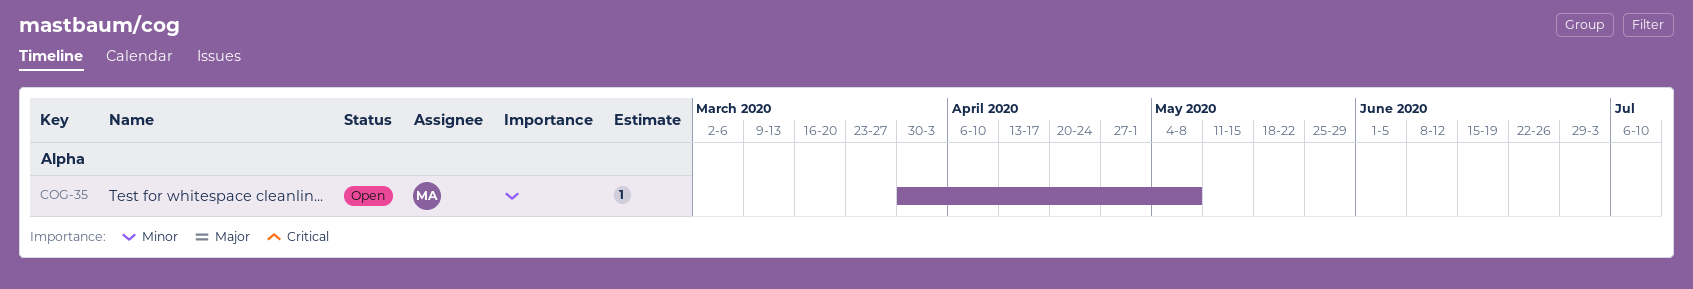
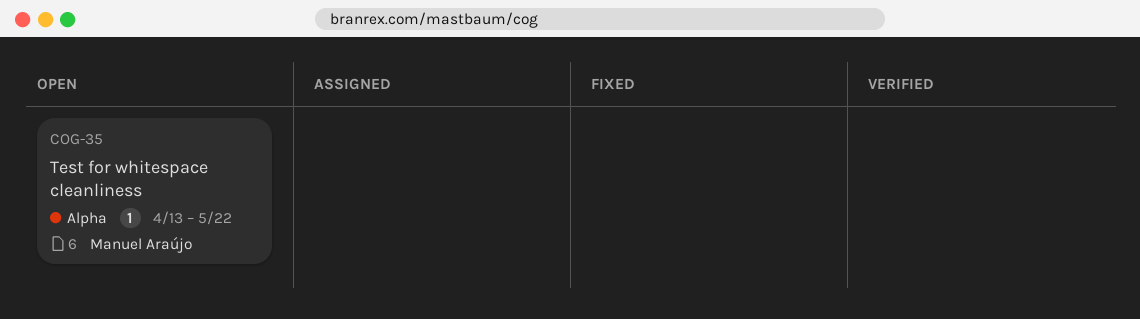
COG-35, start: Mar 30 -> Apr 13
COG-35, due: May 8 -> May 22

